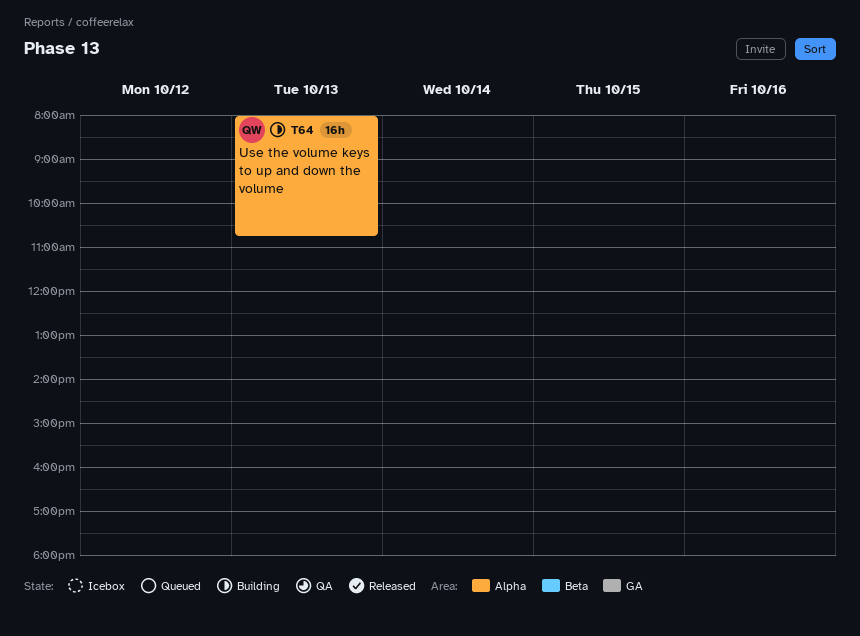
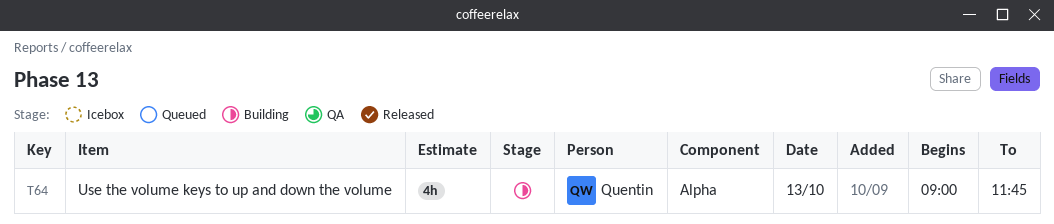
T64, estimate: 16h -> 4h
T64, begins: 08:00 -> 09:00
T64, ends: 10:45 -> 11:45

